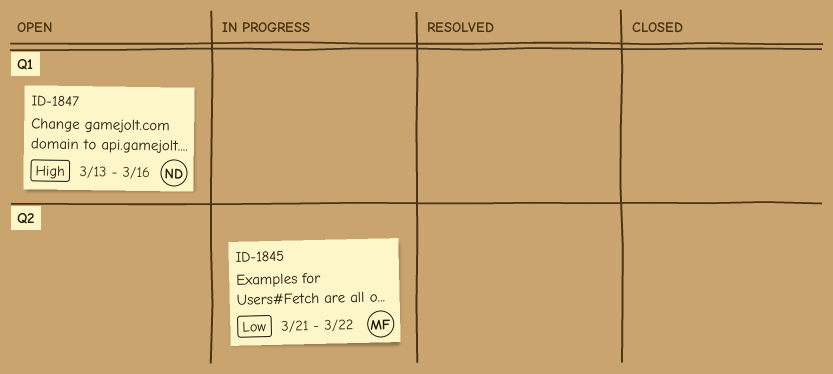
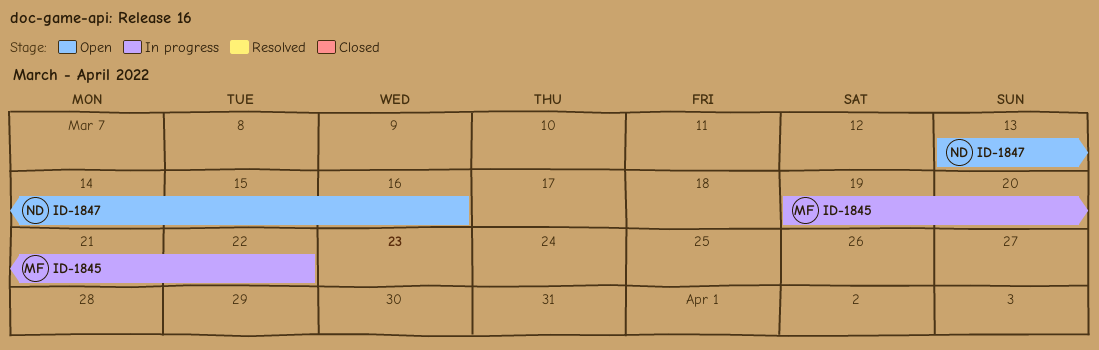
ID-1845, start: Mar 21 -> Mar 19

